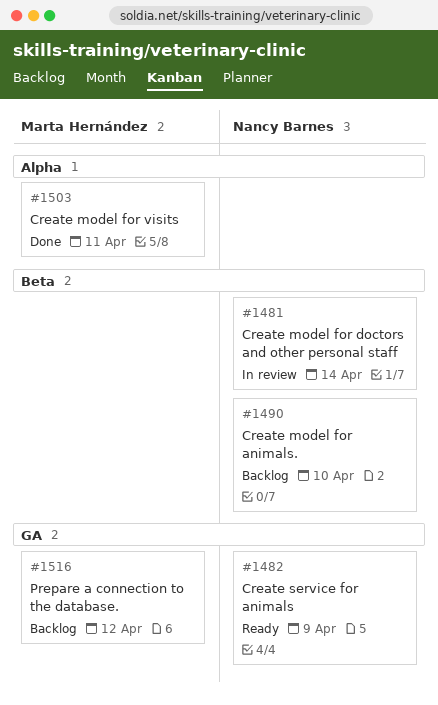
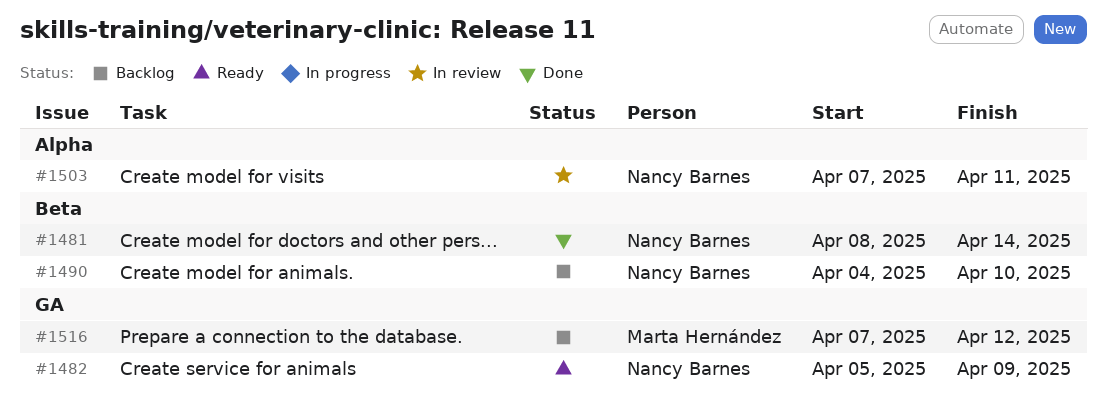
#1481, status: In review -> Done
#1503, status: Done -> In review
#1503, owner: Marta Hernández -> Nancy Barnes

